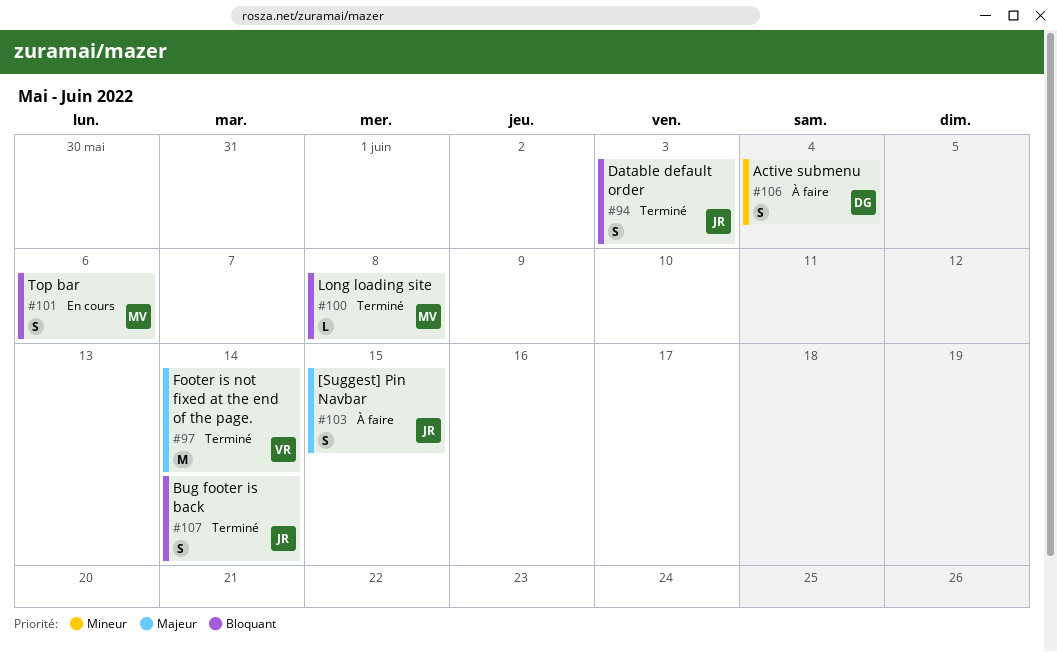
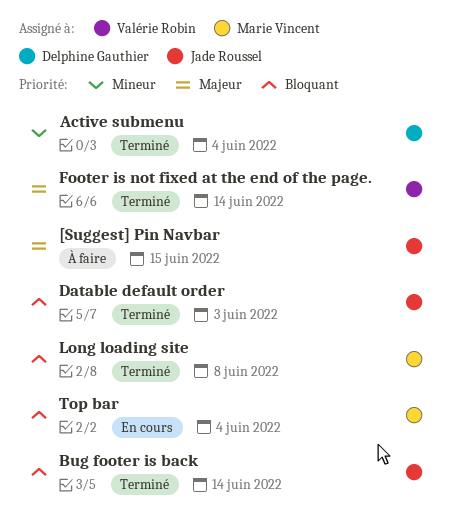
Active submenu, status: À faire -> Terminé
Top bar, due: Jun 6 -> Jun 4

